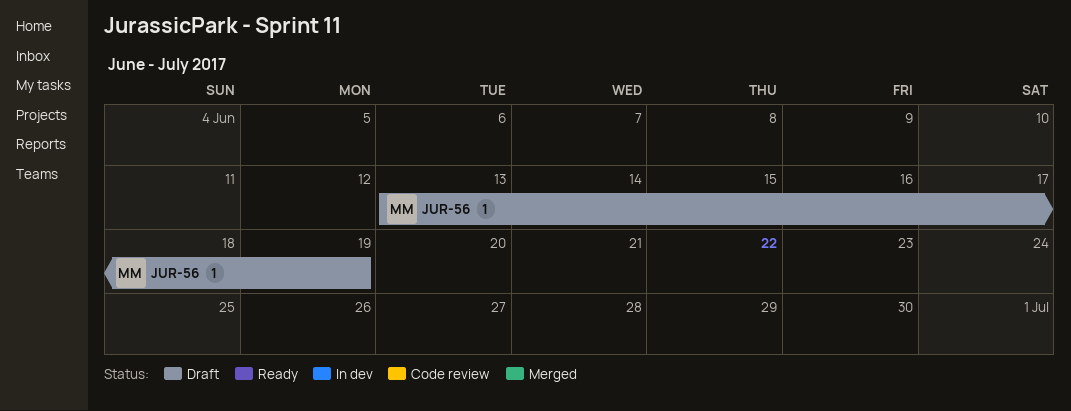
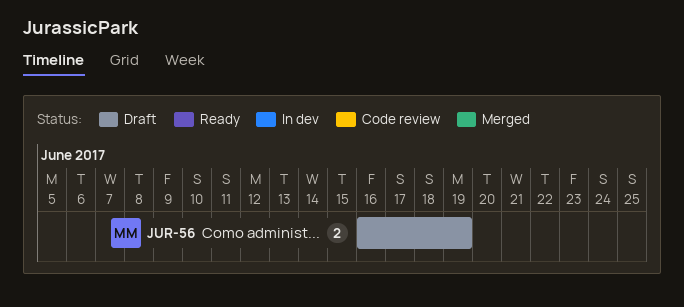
JUR-56, estimate: 1 -> 2
JUR-56, start: Jun 13 -> Jun 16

